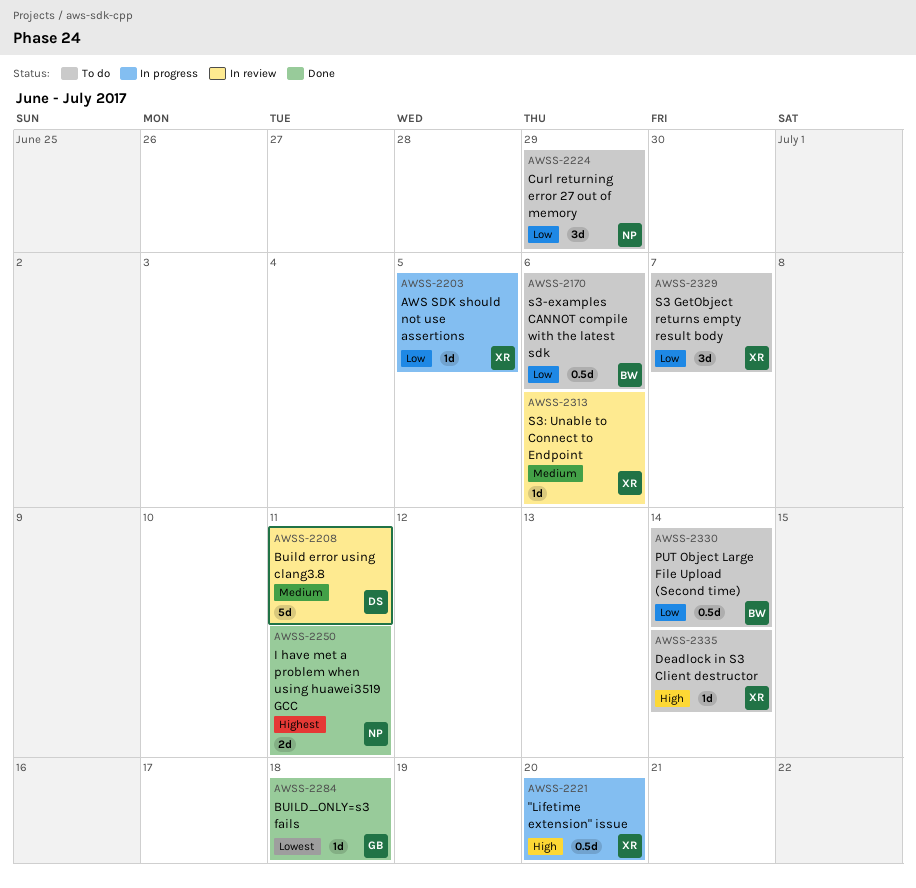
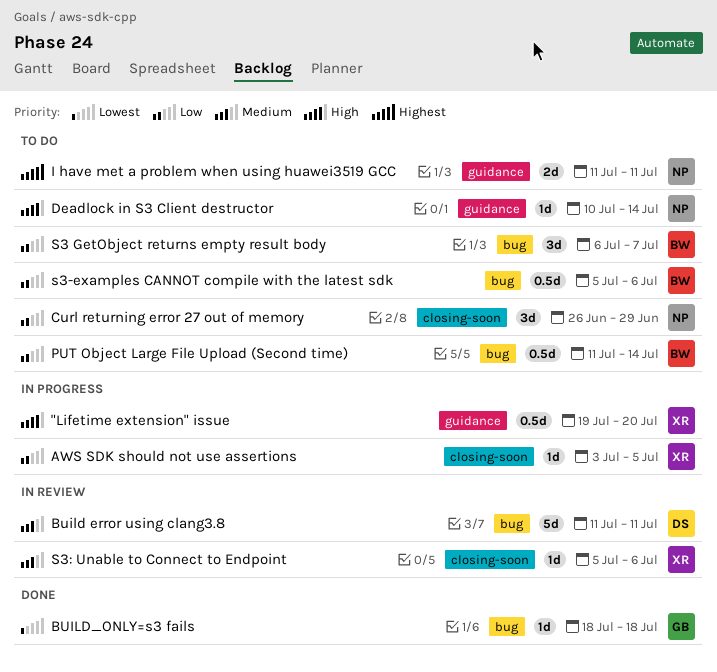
Deadlock in S3 Client destructor, owner: XR -> NP
I have met a problem when using huawei3519 GCC, status: Done -> To do
S3 GetObject returns empty result body, owner: XR -> BW

